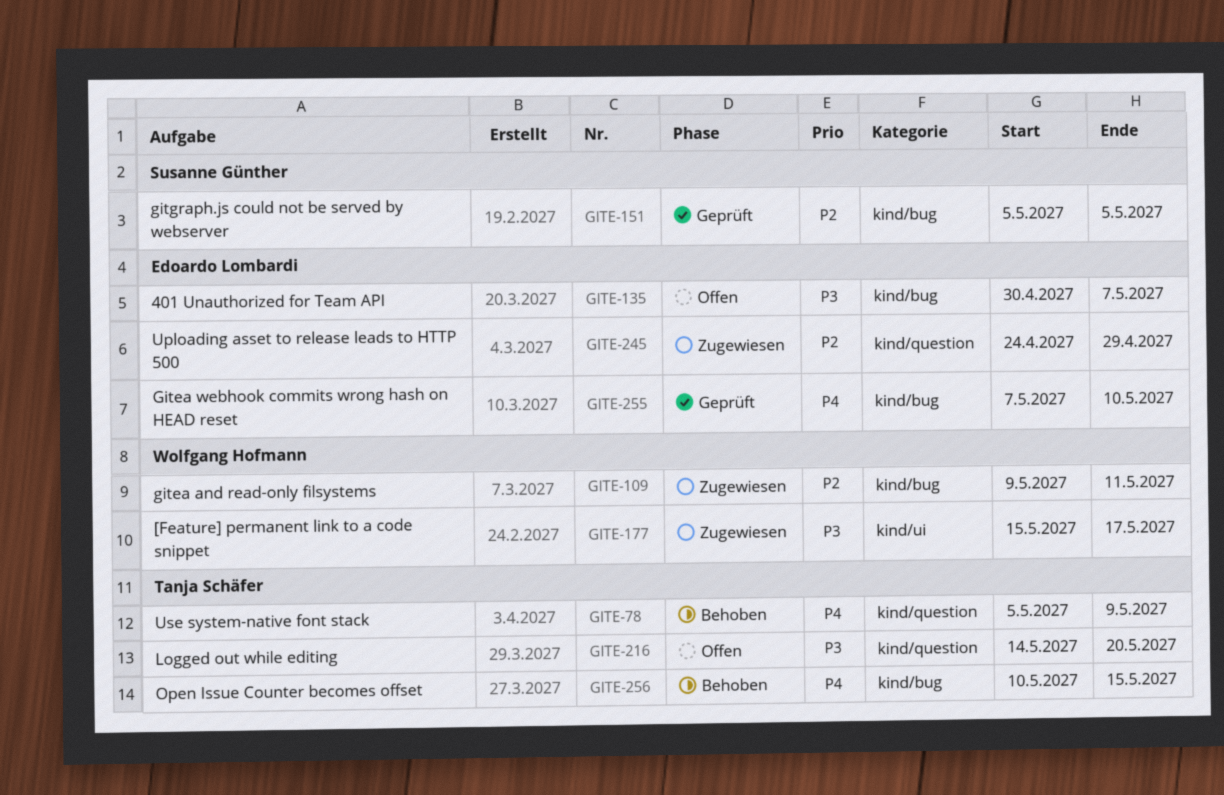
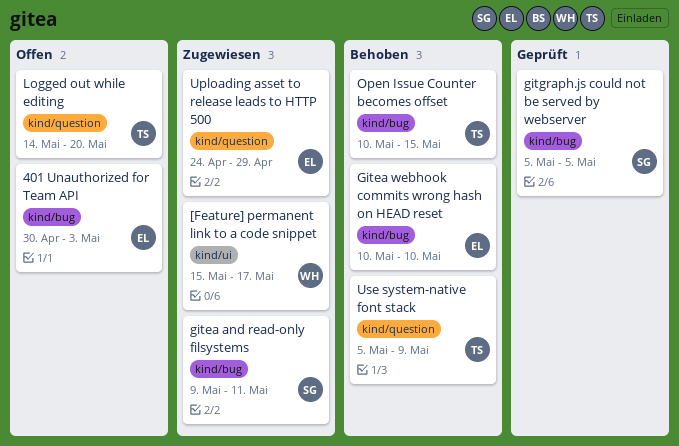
401 Unauthorized for Team API, due: May 7 -> May 3
gitea and read-only filsystems, owner: Wolfgang Hofmann -> Susanne Günther
Gitea webhook commits wrong hash on HEAD reset, status: Geprüft -> Behoben
Gitea webhook commits wrong hash on HEAD reset, start: May 7 -> May 10

